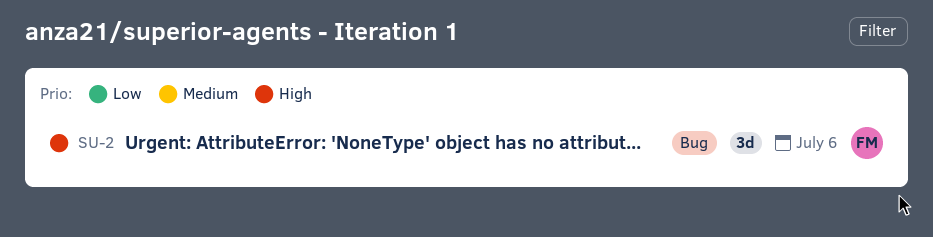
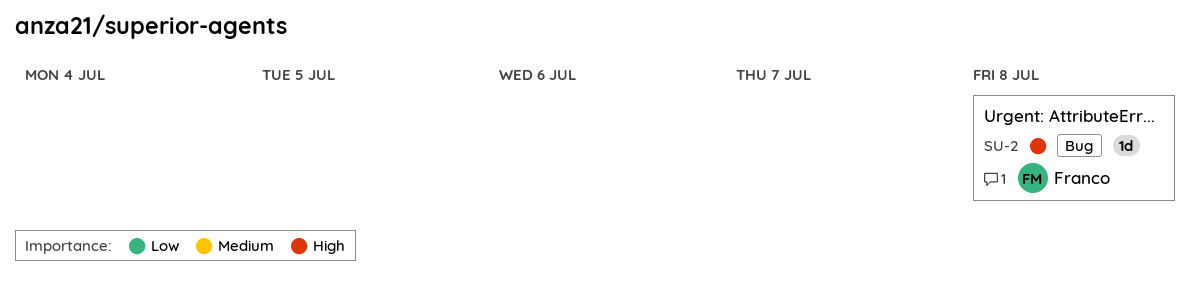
SU-2, estimate: 3d -> 1d
SU-2, due: Jul 6 -> Jul 8

